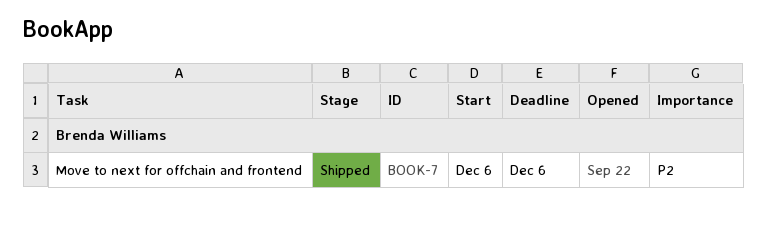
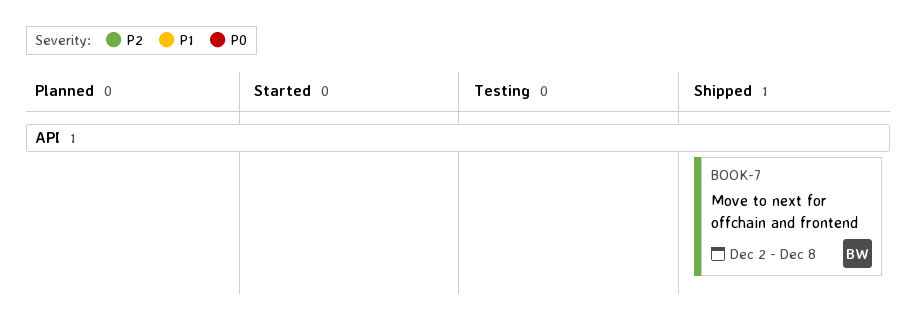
BOOK-7, start: Dec 6 -> Dec 2
BOOK-7, due: Dec 6 -> Dec 8

